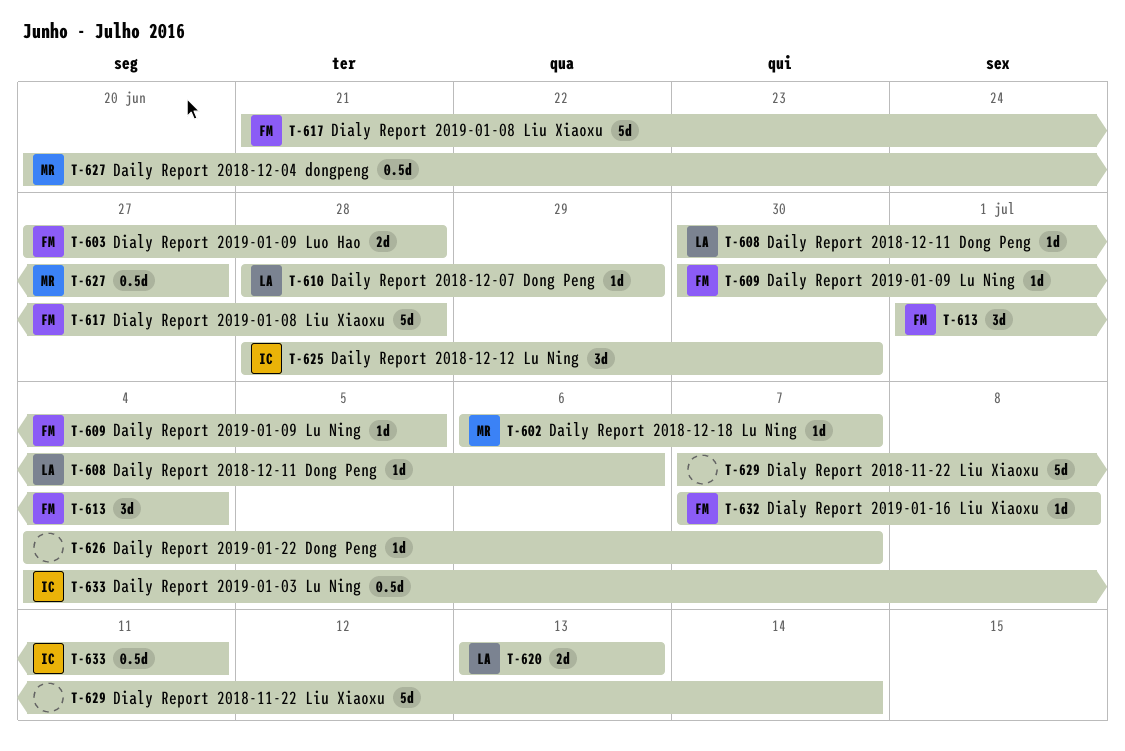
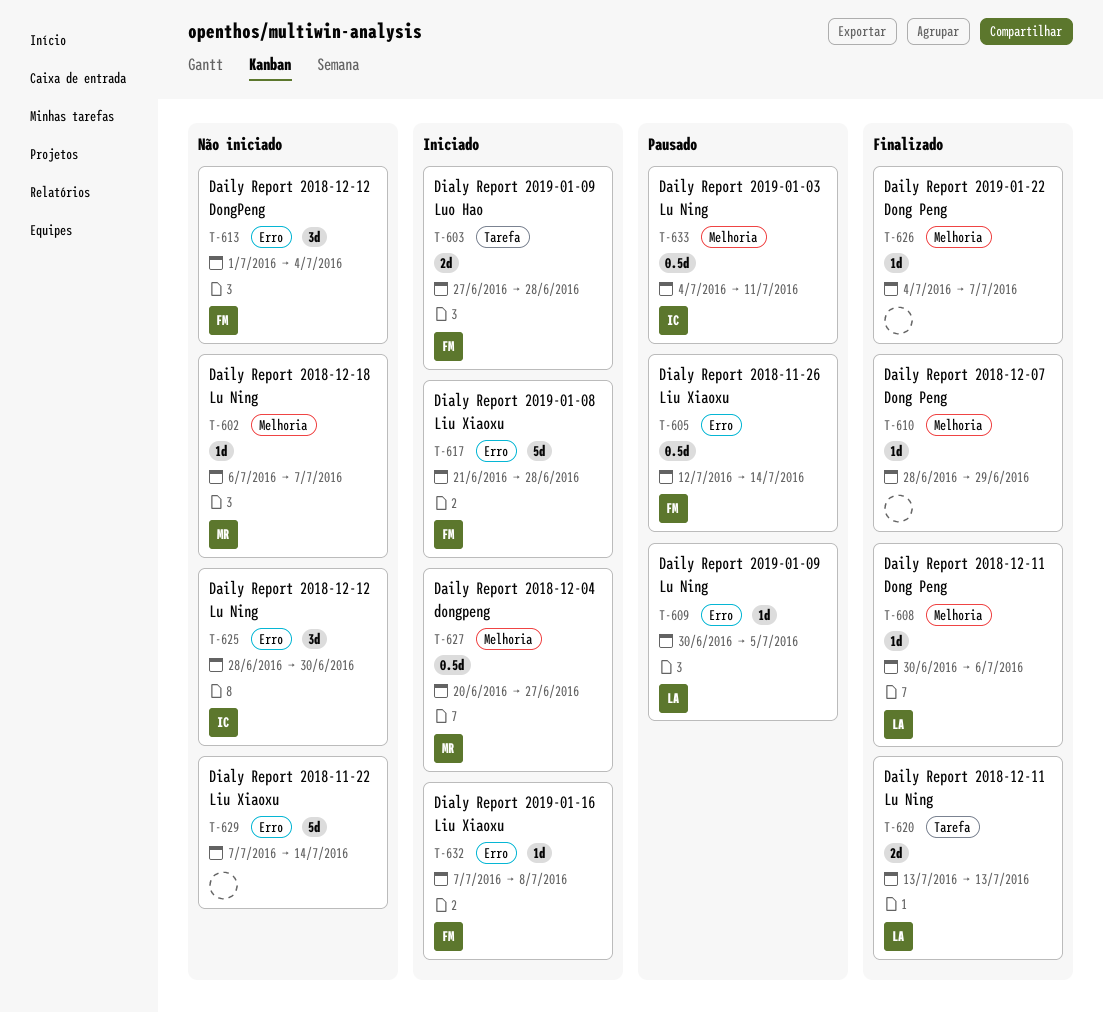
T-605: none -> present
T-609, owner: FM -> LA
T-610, owner: LA -> none

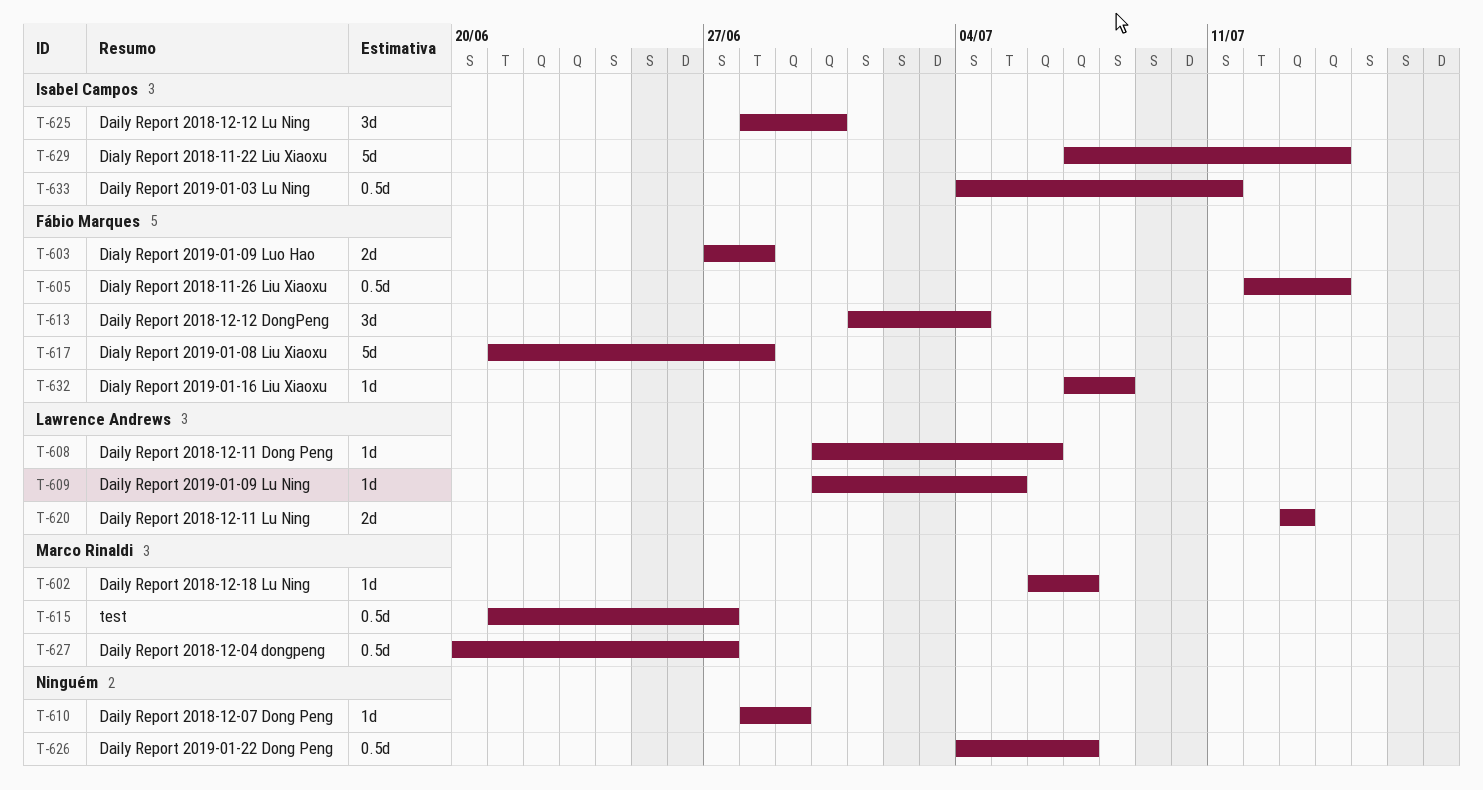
T-615: none -> present
T-626, estimate: 1d -> 0.5d
T-629, owner: none -> Isabel Campos

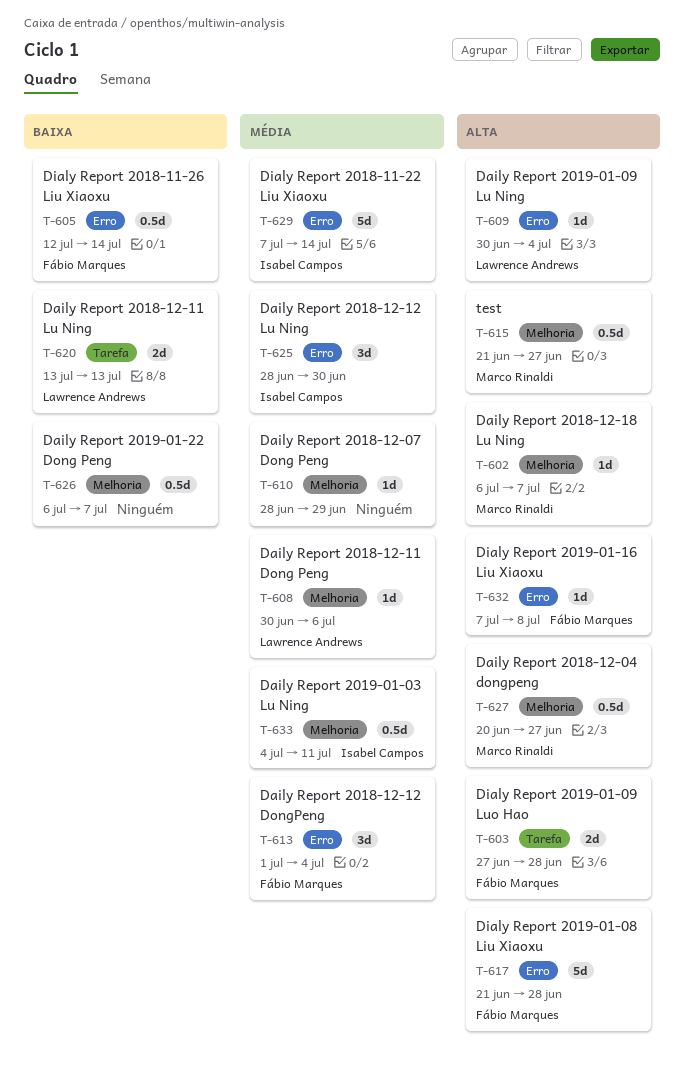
T-609, due: Jul 5 -> Jul 4
T-626, start: Jul 4 -> Jul 6

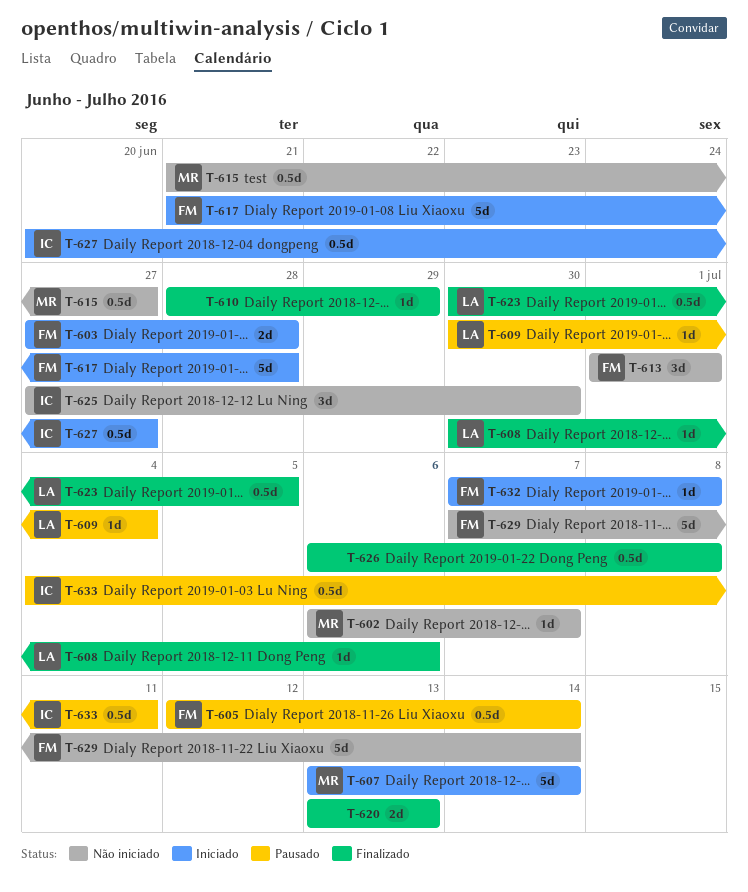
T-607: none -> present
T-613, due: Jul 4 -> Jul 1
T-620, owner: Lawrence Andrews -> none
T-623: none -> present
T-625, start: Jun 28 -> Jun 27
T-626, due: Jul 7 -> Jul 8
T-627, owner: Marco Rinaldi -> Isabel Campos
T-629, owner: Isabel Campos -> Fábio Marques

